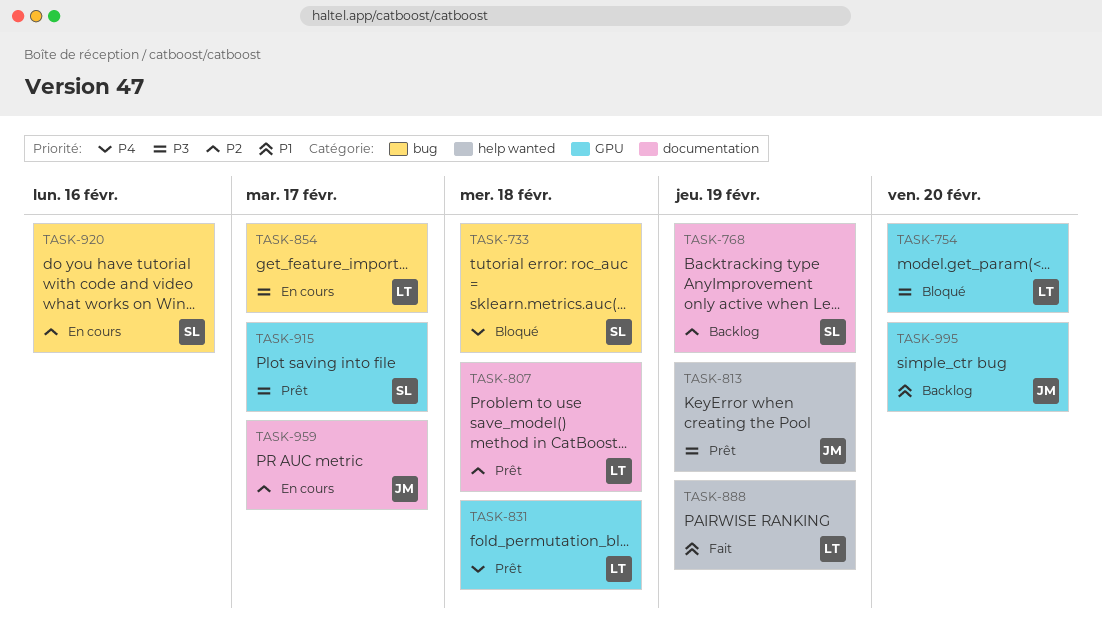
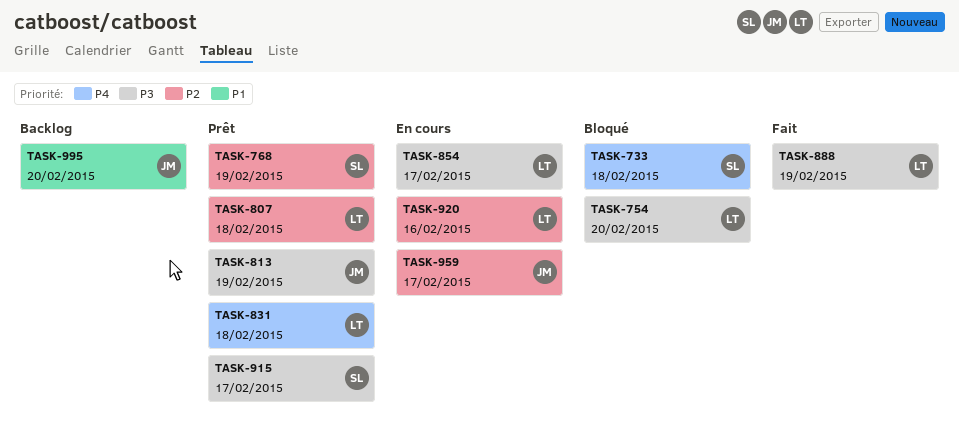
TASK-768, status: Backlog -> Prêt
TASK-888, priority: P1 -> P3
TASK-920, owner: SL -> LT

